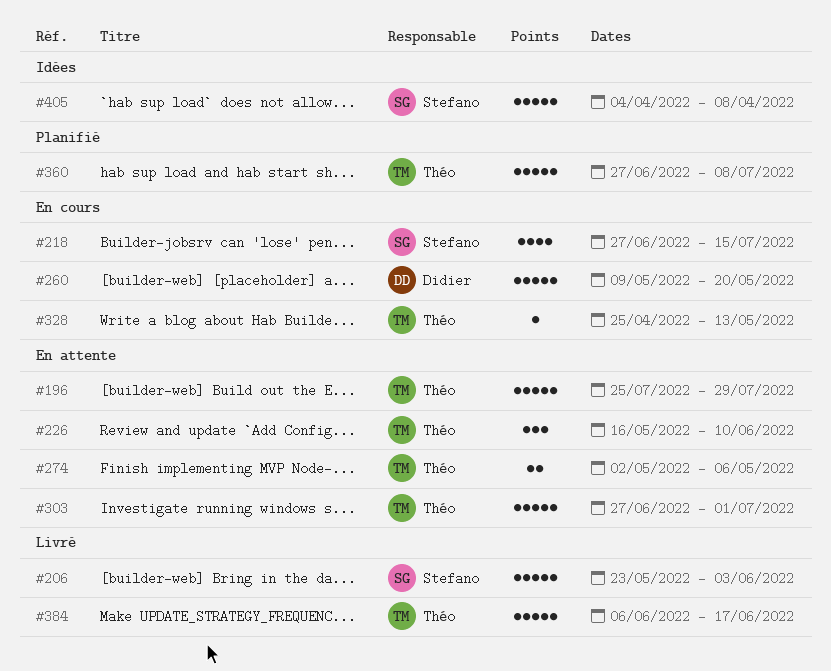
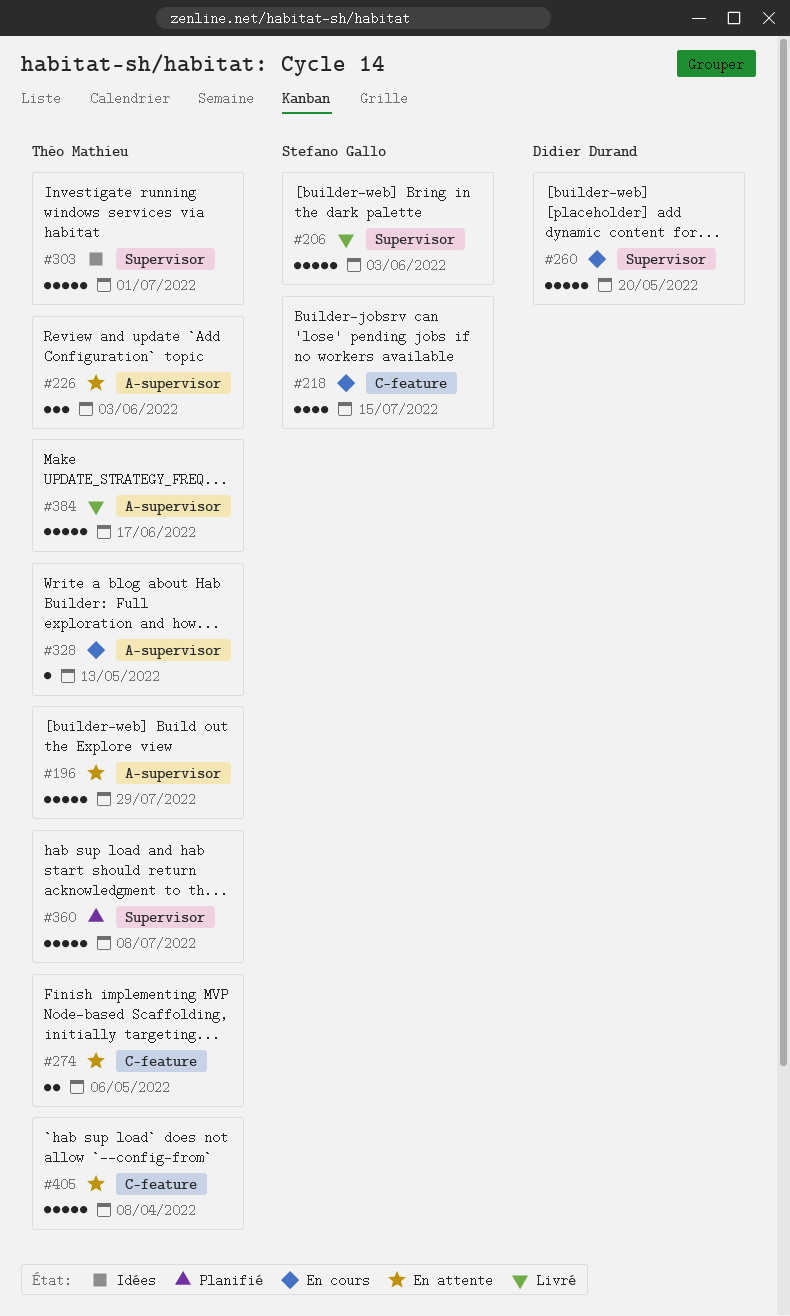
#226, due: Jun 10 -> Jun 3
#303, status: En attente -> Idées
#405, status: Idées -> En attente
#405, owner: Stefano Gallo -> Théo Mathieu

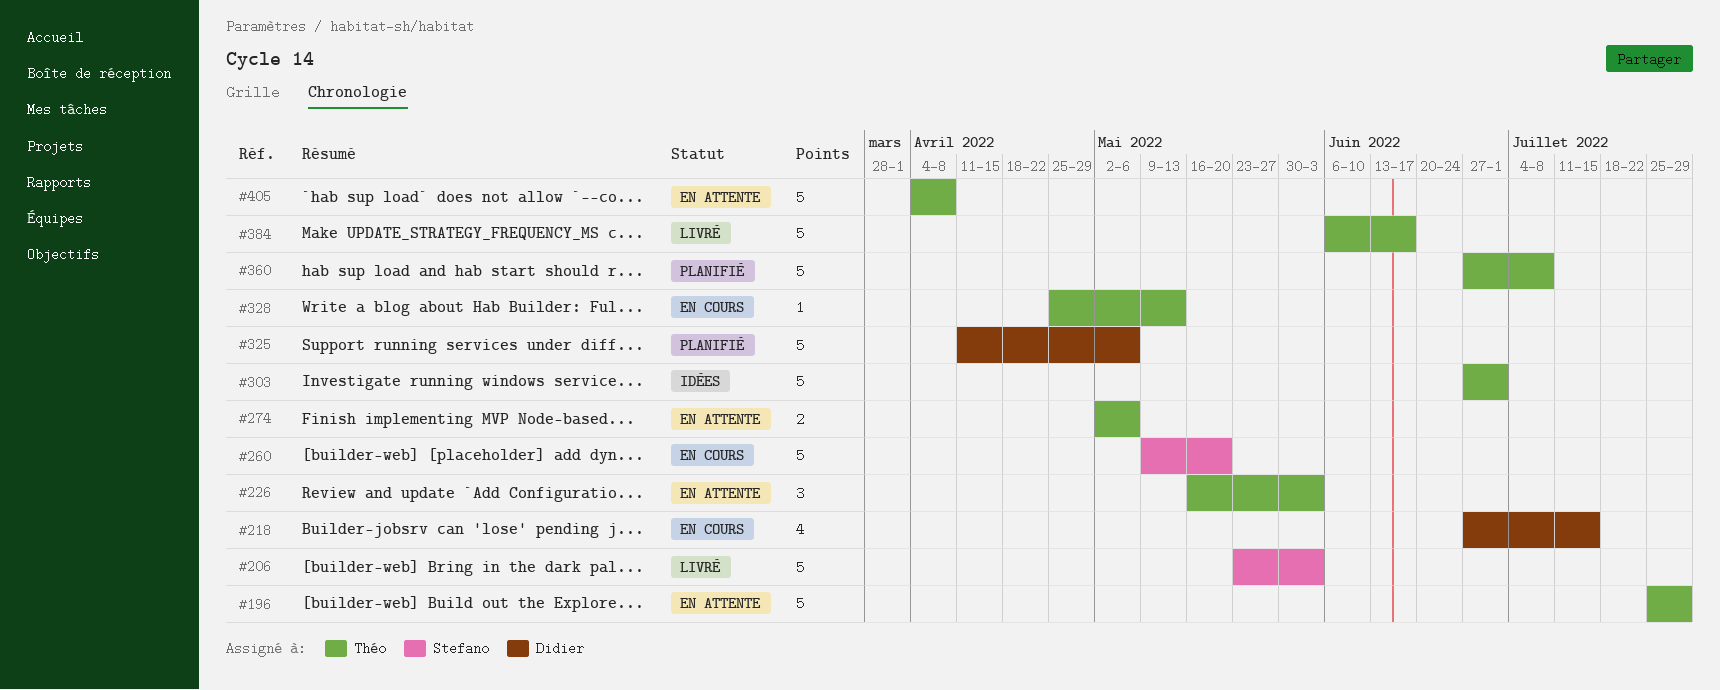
#218, owner: Stefano Gallo -> Didier Durand
#260, owner: Didier Durand -> Stefano Gallo
#325: none -> present

